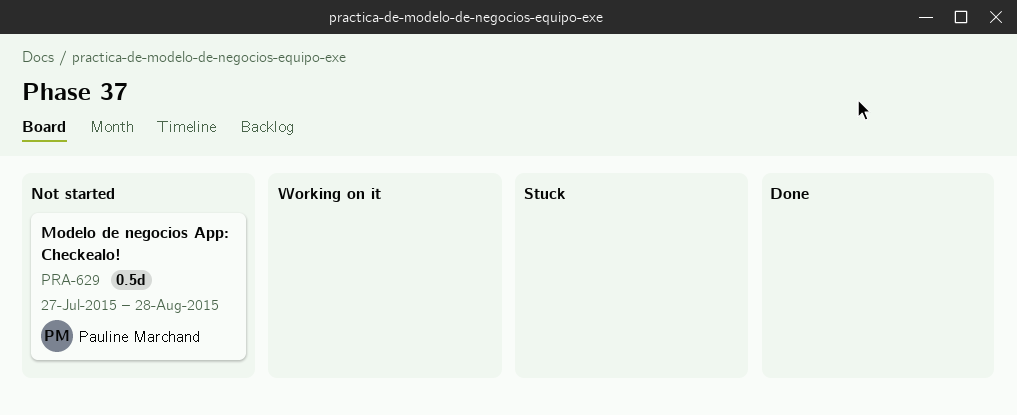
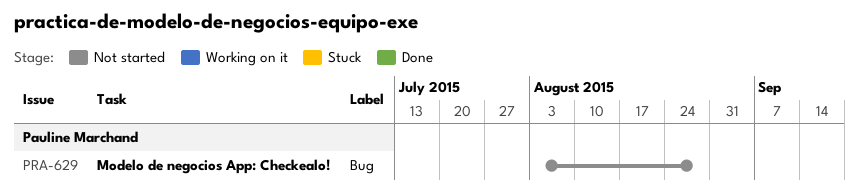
PRA-629, start: Jul 27 -> Aug 3

